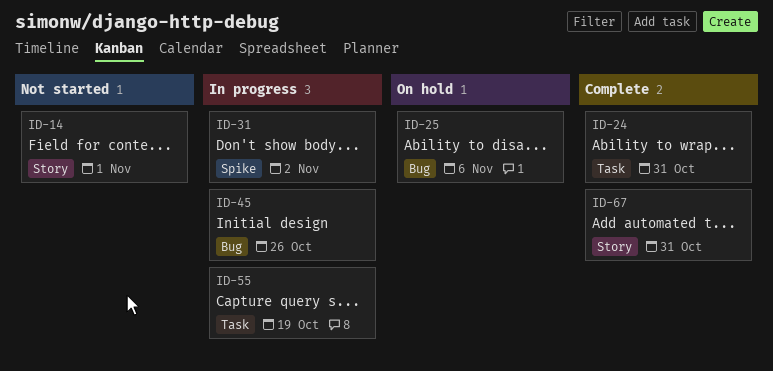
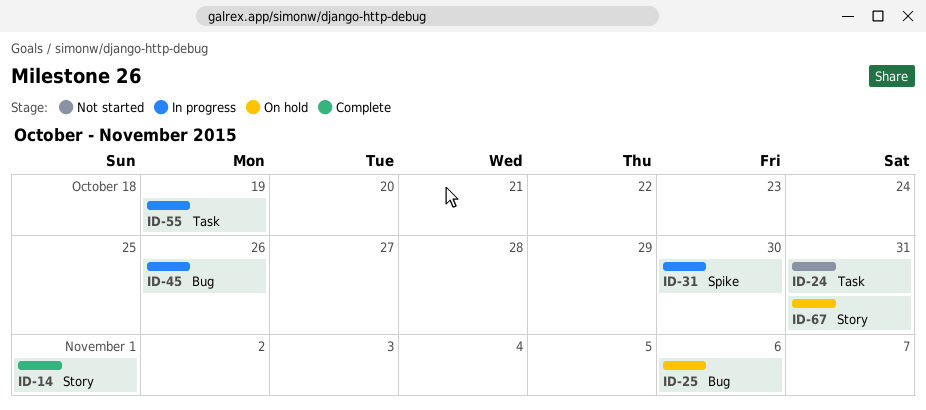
ID-14, status: Not started -> Complete
ID-24, status: Complete -> Not started
ID-31, due: Nov 2 -> Oct 30
ID-67, status: Complete -> On hold

